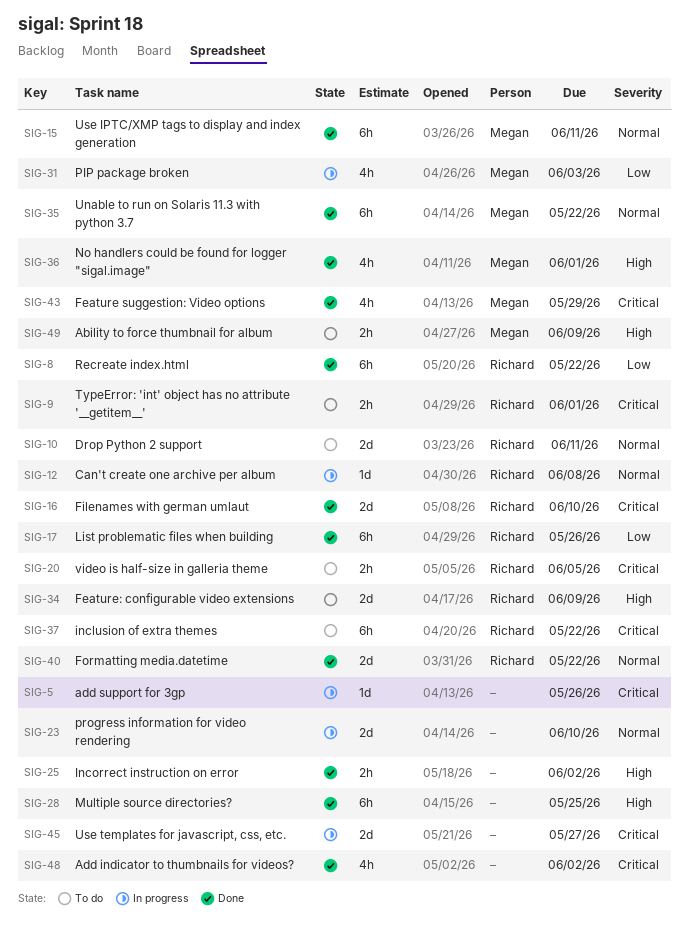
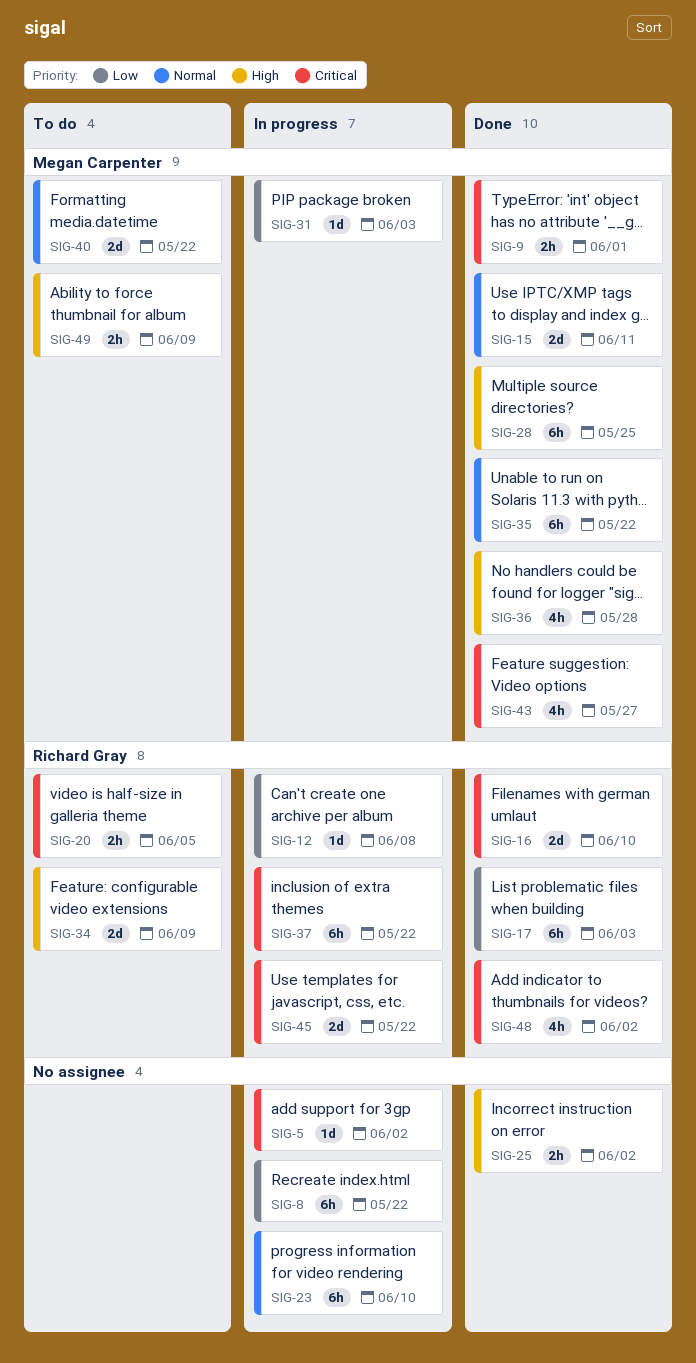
SIG-5, due: May 26 -> Jun 2
SIG-8, status: Done -> In progress
SIG-8, owner: Richard Gray -> none
SIG-9, status: To do -> Done
SIG-9, owner: Richard Gray -> Megan Carpenter
SIG-10: present -> none
SIG-12, priority: Normal -> Low
SIG-15, estimate: 6h -> 2d
SIG-17, due: May 26 -> Jun 3
SIG-23, estimate: 2d -> 6h
SIG-28, owner: none -> Megan Carpenter
SIG-31, estimate: 4h -> 1d
SIG-36, due: Jun 1 -> May 28
SIG-37, status: To do -> In progress
SIG-40, status: Done -> To do
SIG-40, owner: Richard Gray -> Megan Carpenter
SIG-43, due: May 29 -> May 27
SIG-45, owner: none -> Richard Gray
SIG-45, due: May 27 -> May 22
SIG-48, owner: none -> Richard Gray

